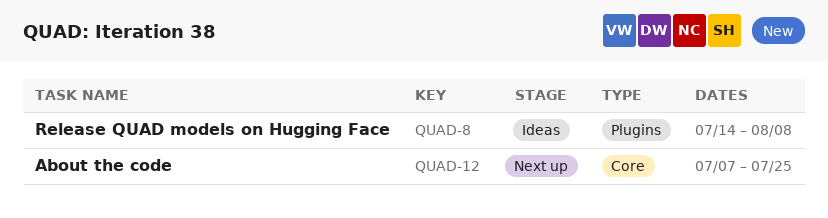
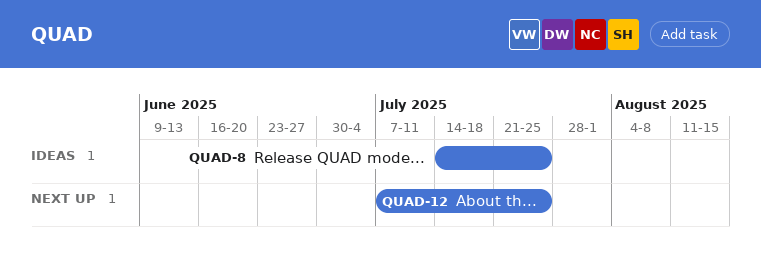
QUAD-8, due: Aug 8 -> Jul 25

